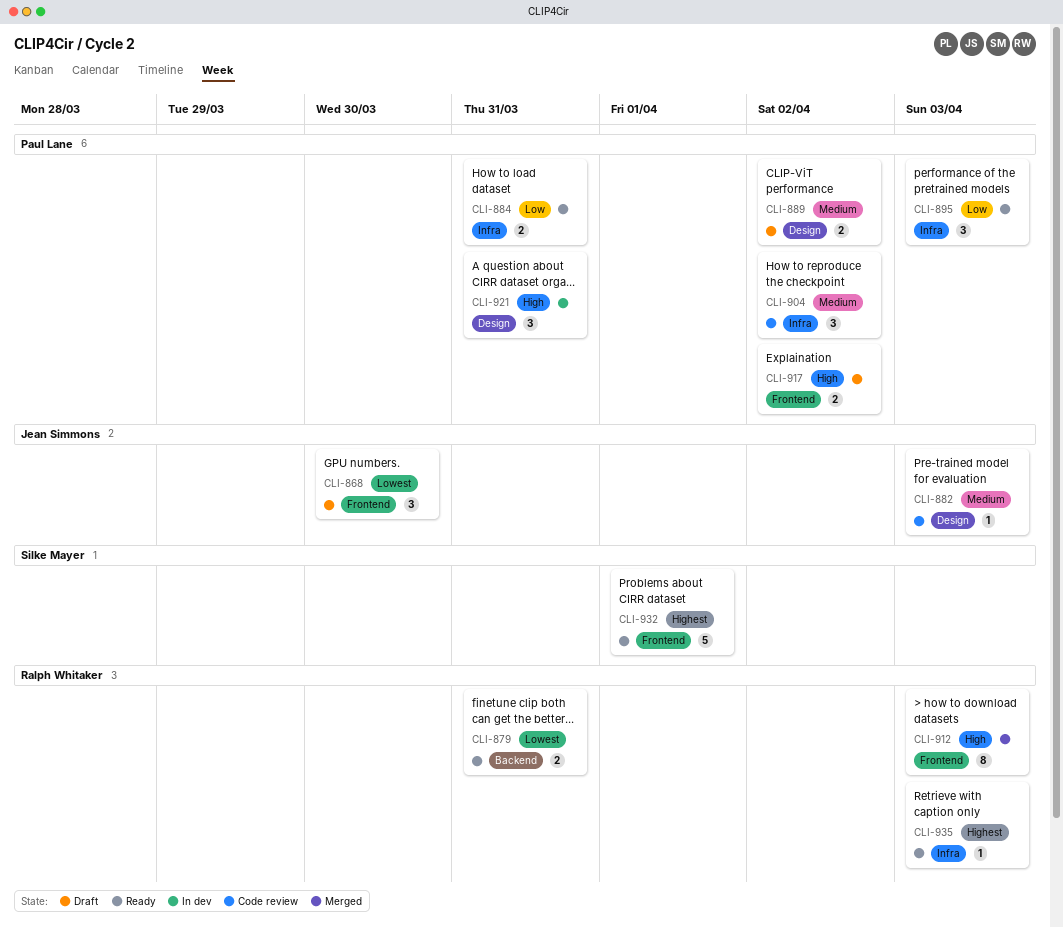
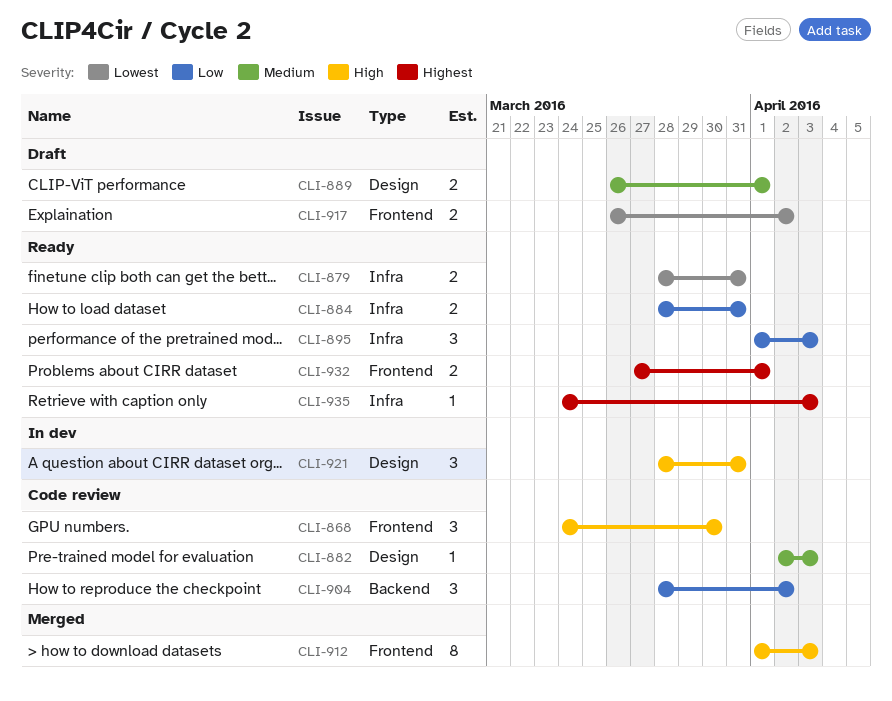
CLI-868, status: Draft -> Code review
CLI-868, priority: Lowest -> High
CLI-879, label: Backend -> Infra
CLI-889, due: Apr 2 -> Apr 1
CLI-904, priority: Medium -> Low
CLI-904, label: Infra -> Backend
CLI-917, priority: High -> Lowest
CLI-932, estimate: 5 -> 2

